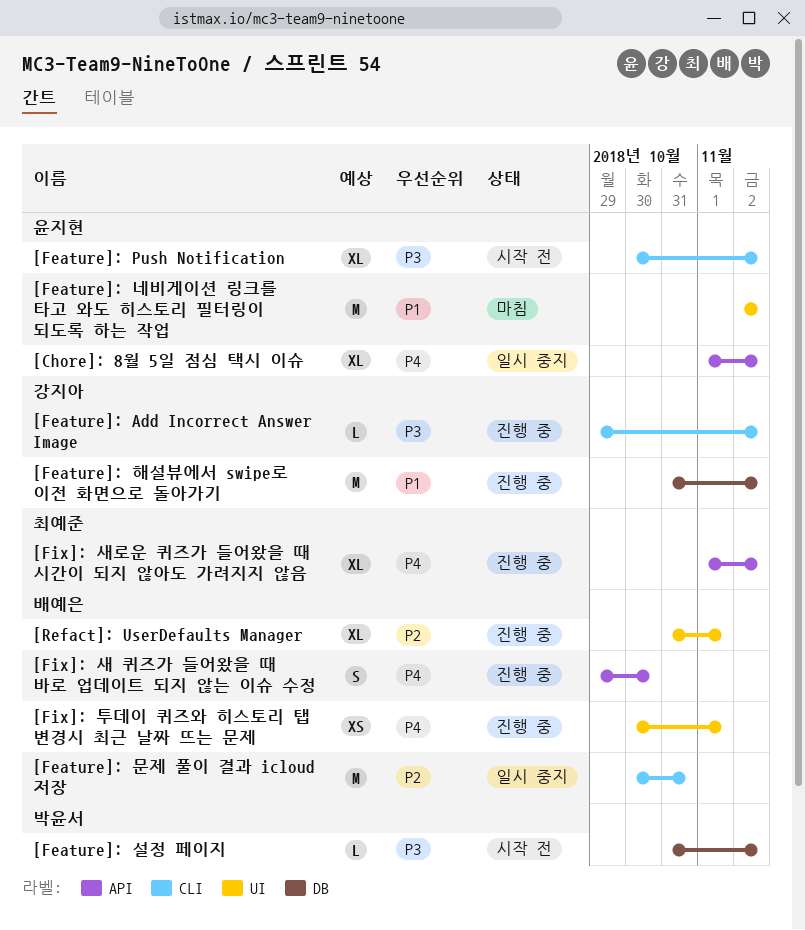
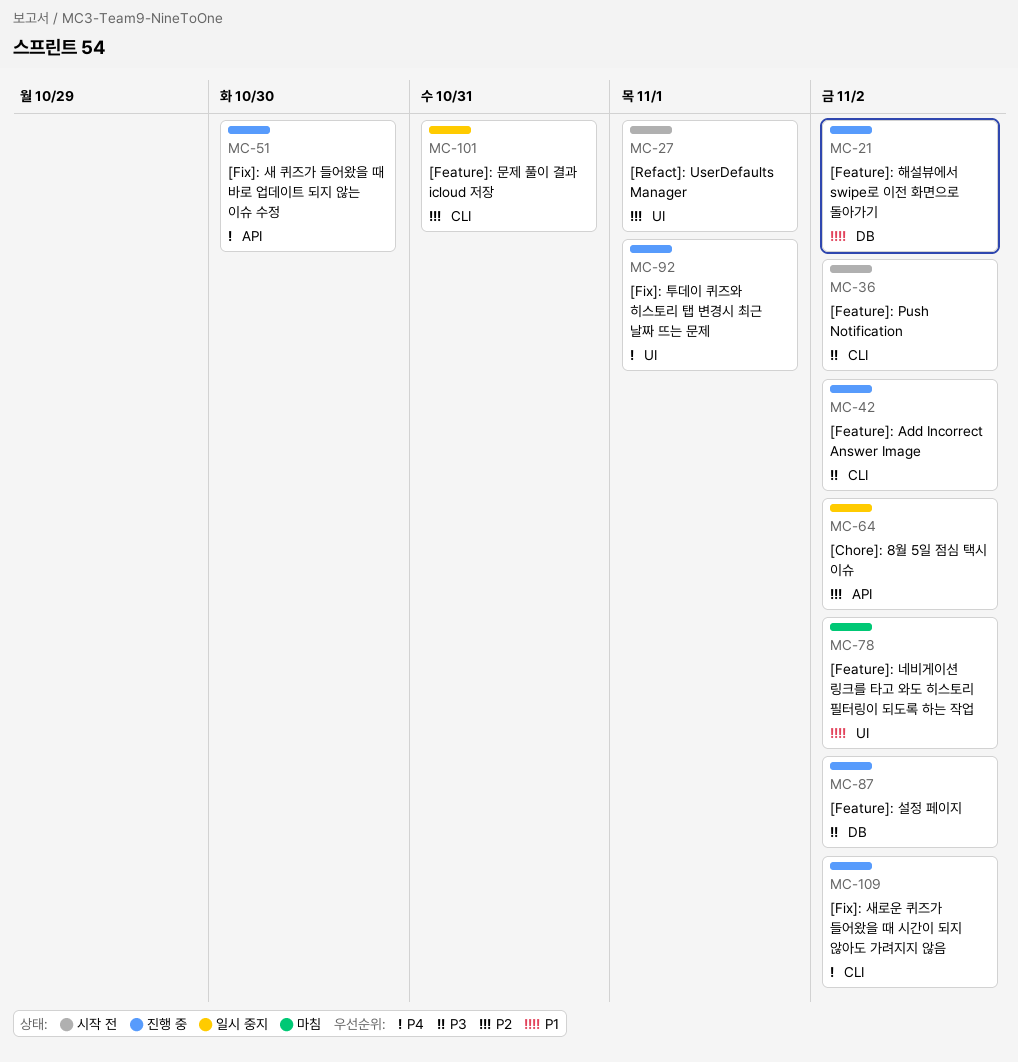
[Chore]: 8월 5일 점심 택시 이슈, priority: P4 -> P2
[Feature]: 설정 페이지, status: 시작 전 -> 진행 중
[Fix]: 새로운 퀴즈가 들어왔을 때 시간이 되지 않아도 가려지지 않음, label: API -> CLI
[Refact]: UserDefaults Manager, status: 진행 중 -> 시작 전

